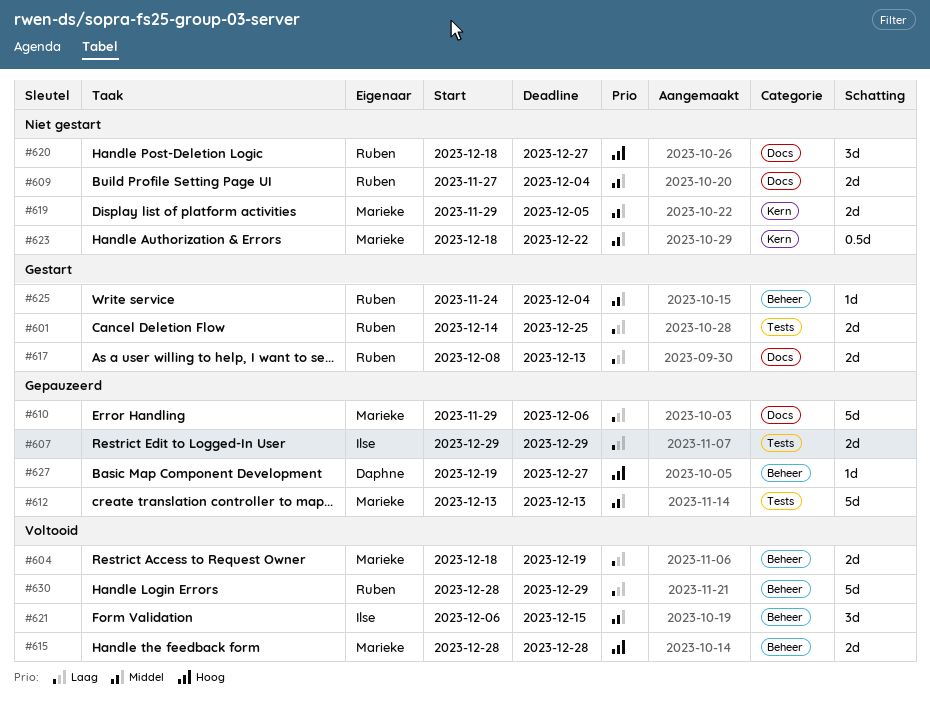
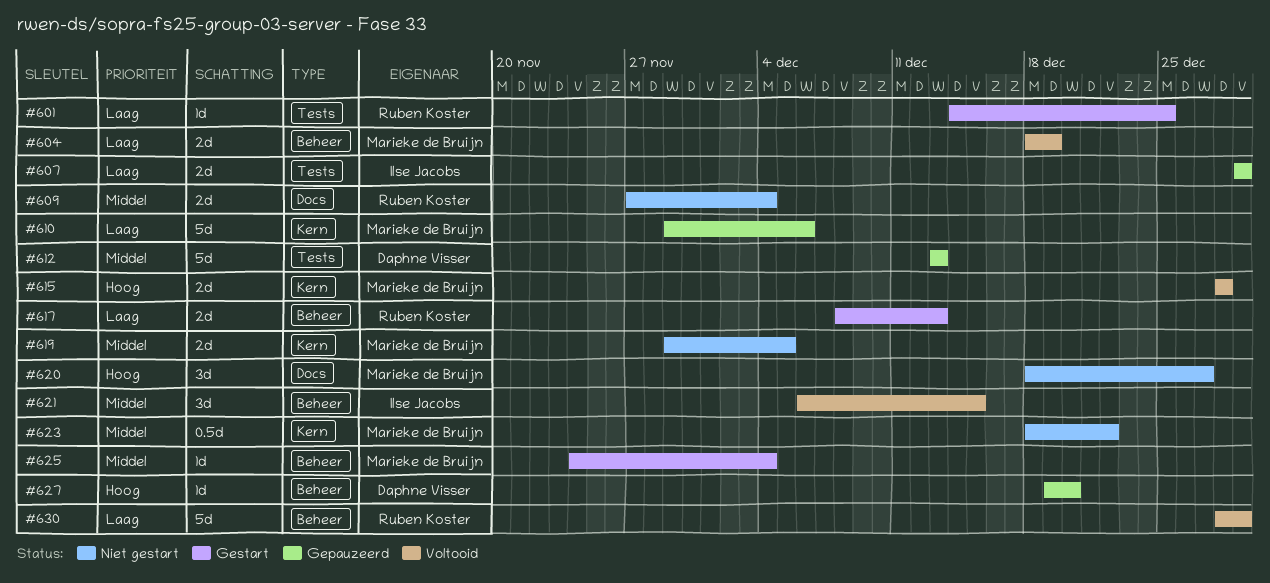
#601, estimate: 2d -> 1d
#610, label: Docs -> Kern
#612, owner: Marieke de Bruijn -> Daphne Visser
#615, label: Beheer -> Kern
#617, label: Docs -> Beheer
#620, owner: Ruben Koster -> Marieke de Bruijn
#625, owner: Ruben Koster -> Marieke de Bruijn
#627, due: Dec 27 -> Dec 20

